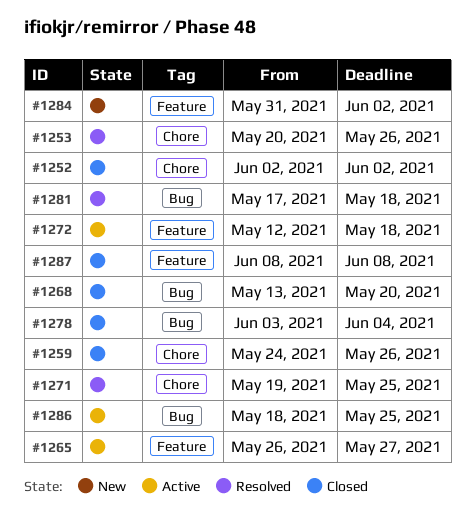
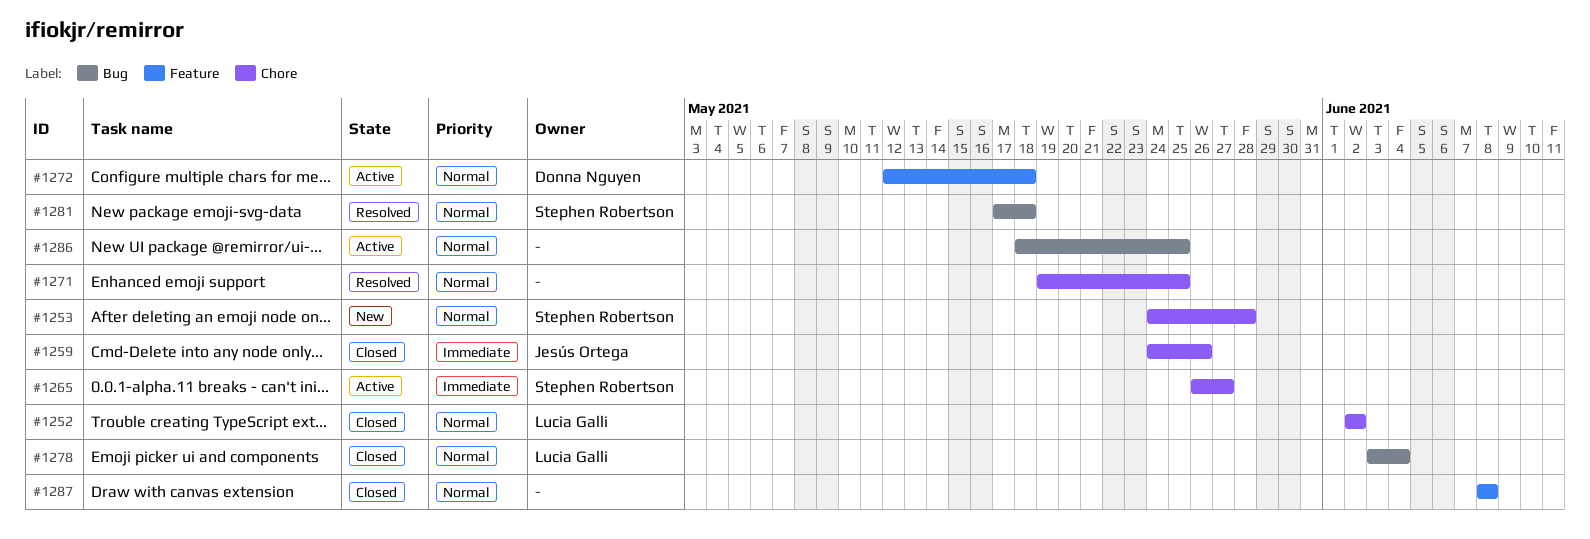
#1253, status: Resolved -> New
#1253, start: May 20 -> May 24
#1253, due: May 26 -> May 28
#1265, label: Feature -> Chore
#1268: present -> none
#1284: present -> none

